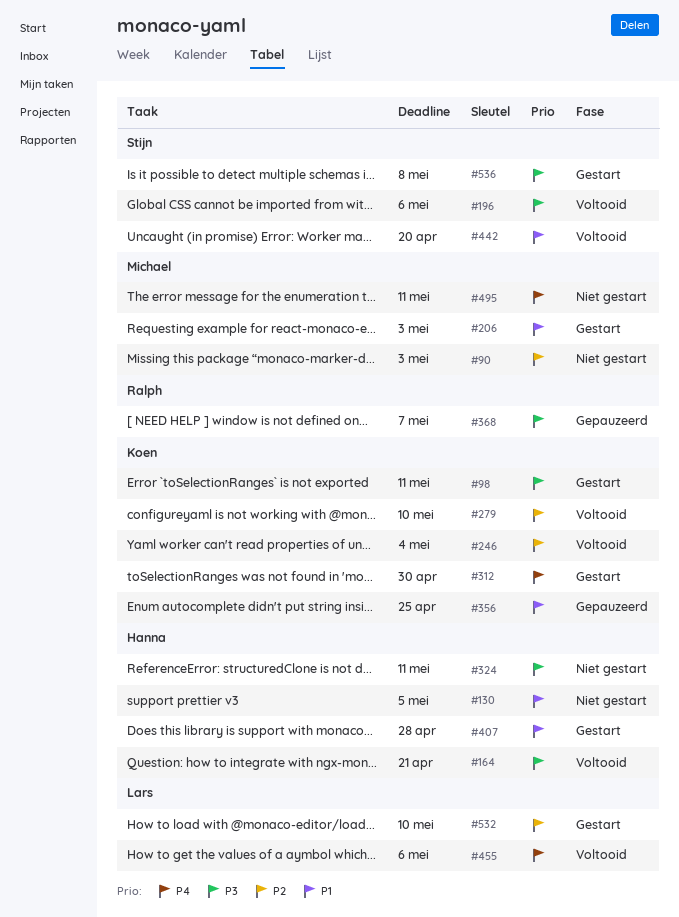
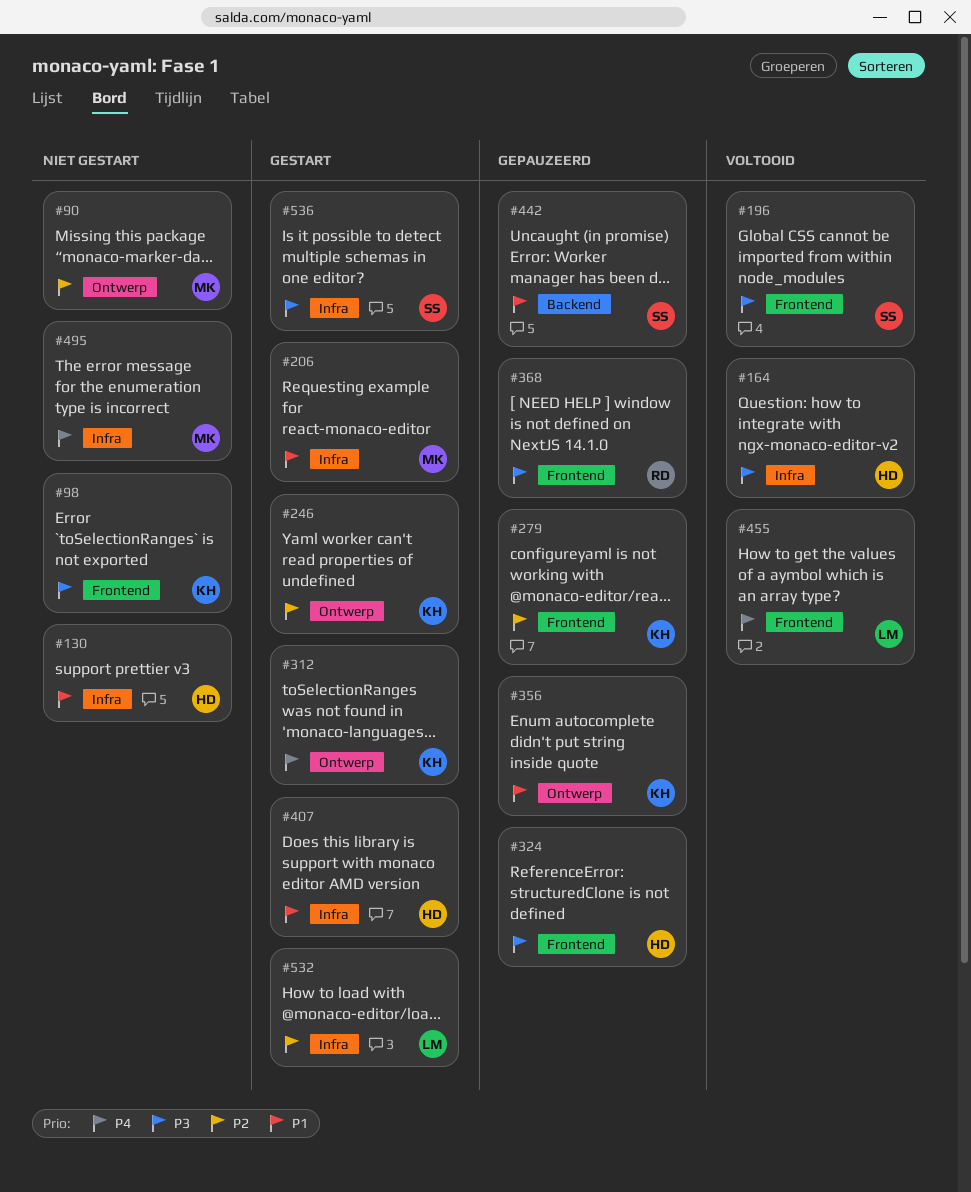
#98, status: Gestart -> Niet gestart
#246, status: Voltooid -> Gestart
#279, status: Voltooid -> Gepauzeerd
#324, status: Niet gestart -> Gepauzeerd
#442, status: Voltooid -> Gepauzeerd

